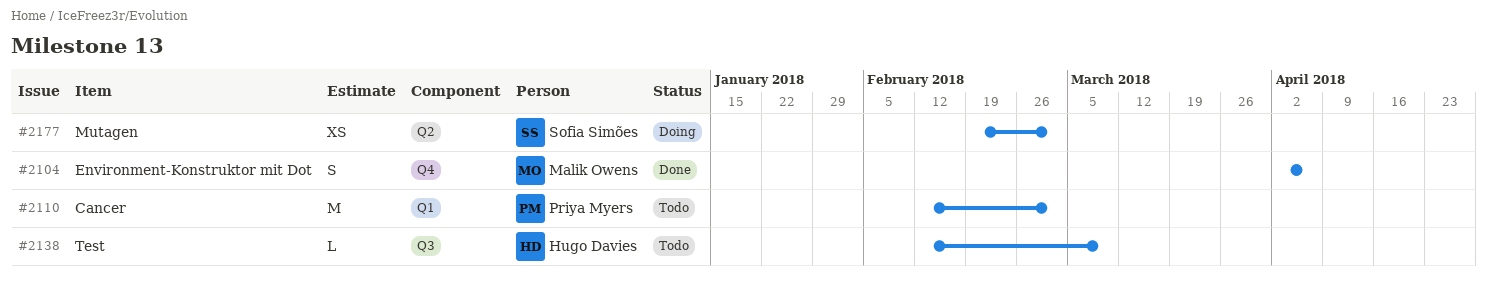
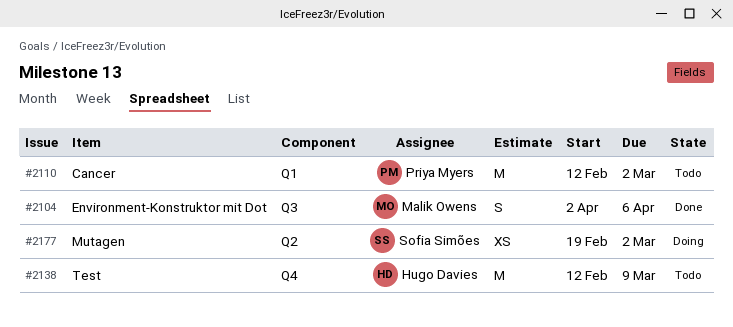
#2104, label: Q4 -> Q3
#2138, label: Q3 -> Q4
#2138, estimate: L -> M

